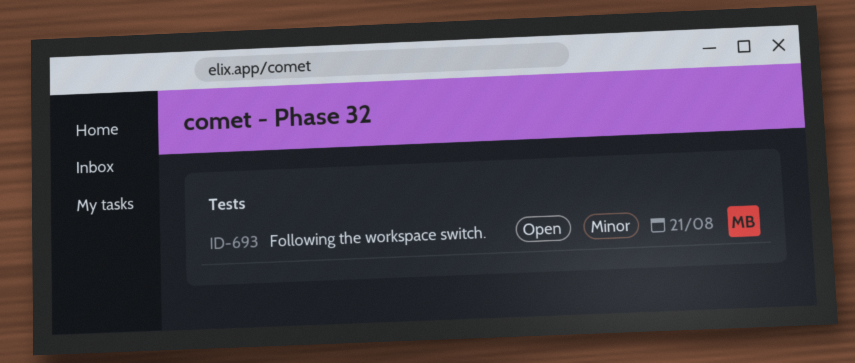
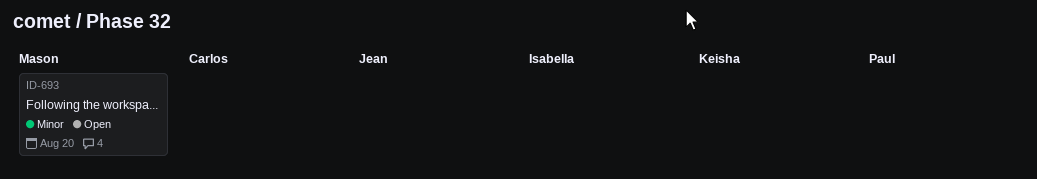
ID-693, due: Aug 21 -> Aug 20

